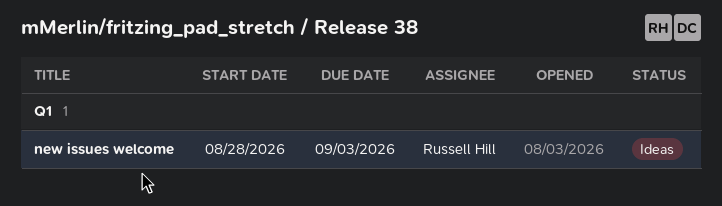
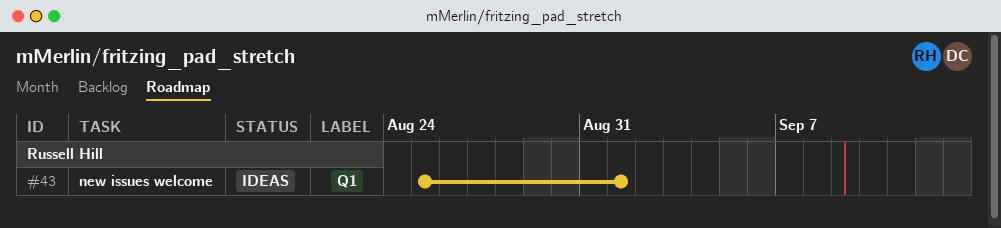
new issues welcome, start: Aug 28 -> Aug 25
new issues welcome, due: Sep 3 -> Sep 1

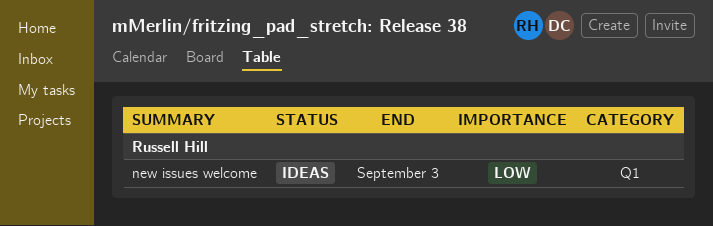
new issues welcome, due: Sep 1 -> Sep 3

